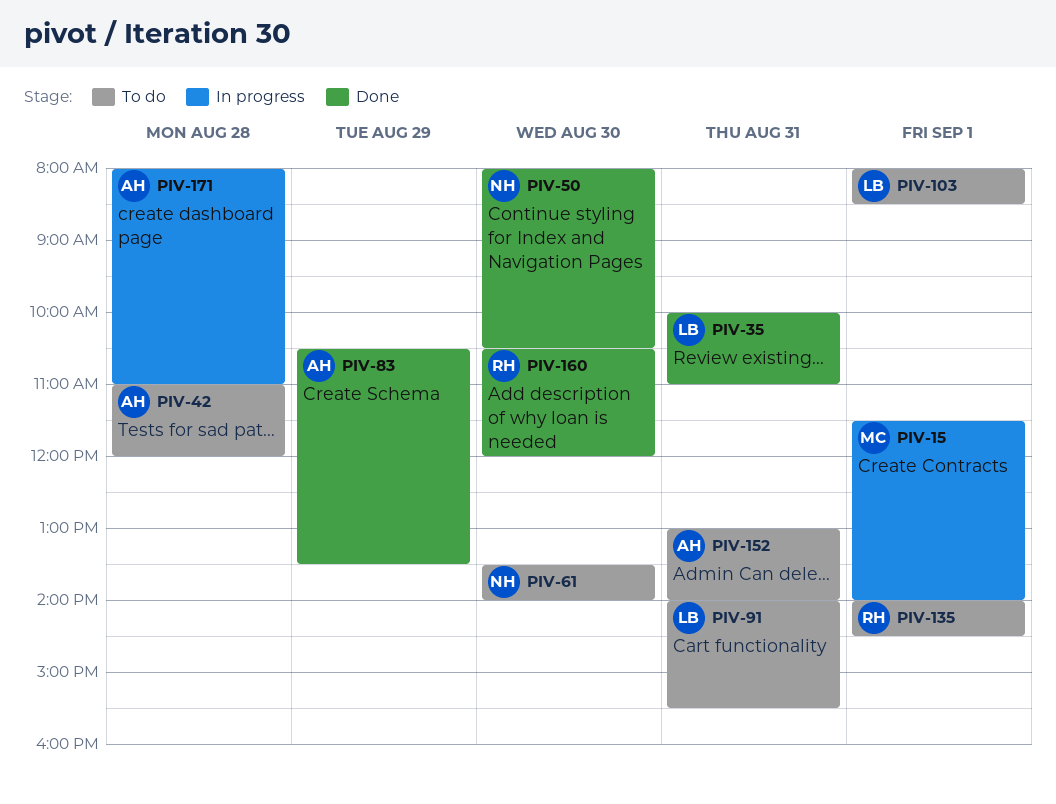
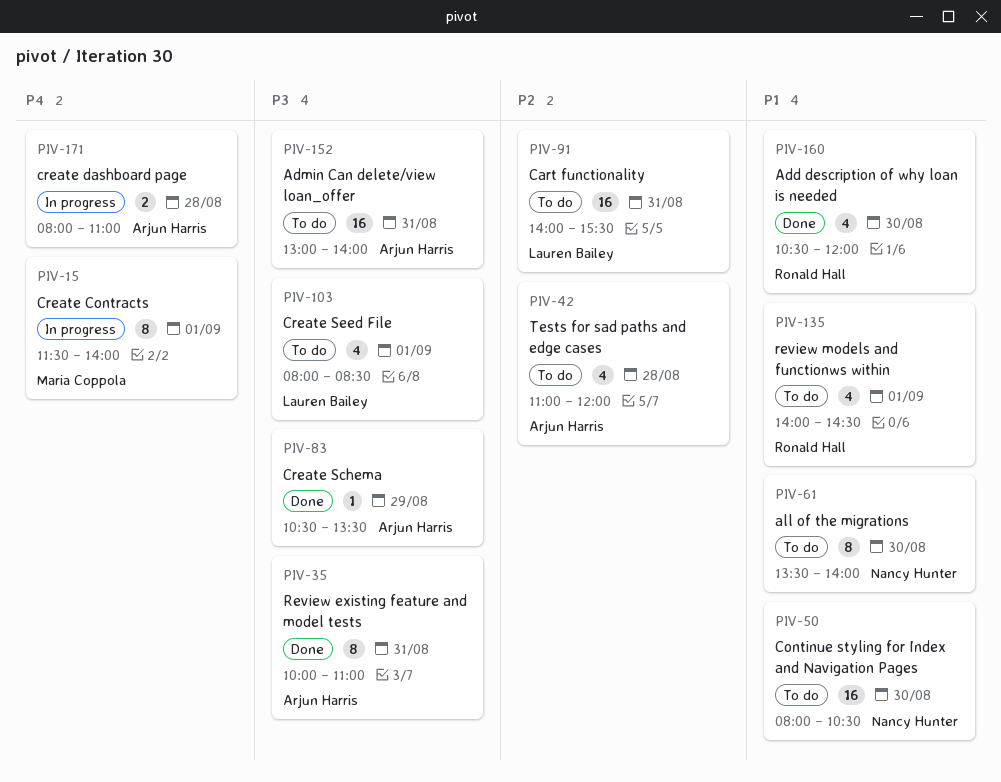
PIV-35, owner: Lauren Bailey -> Arjun Harris
PIV-50, status: Done -> To do

